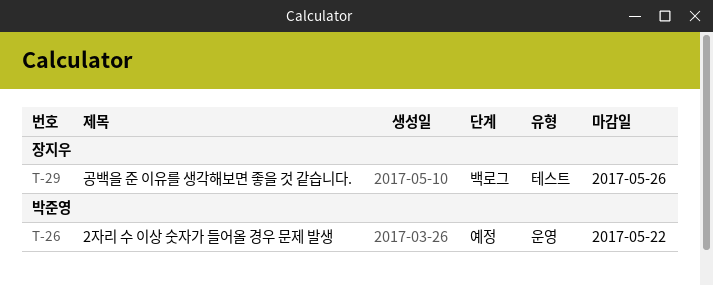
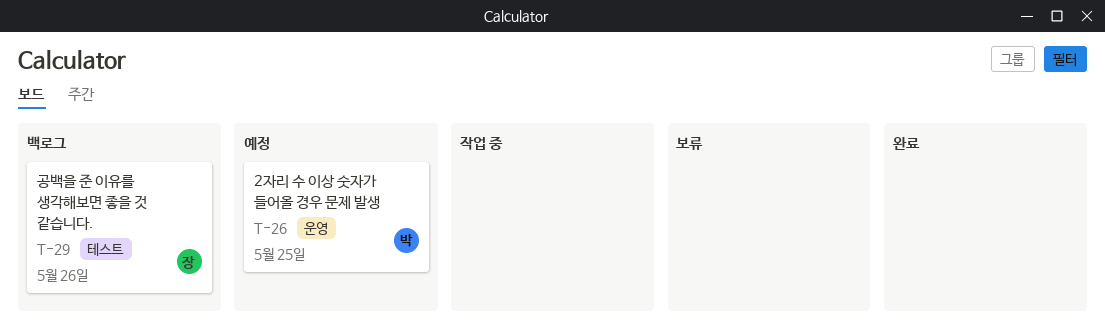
T-26, due: May 22 -> May 25

